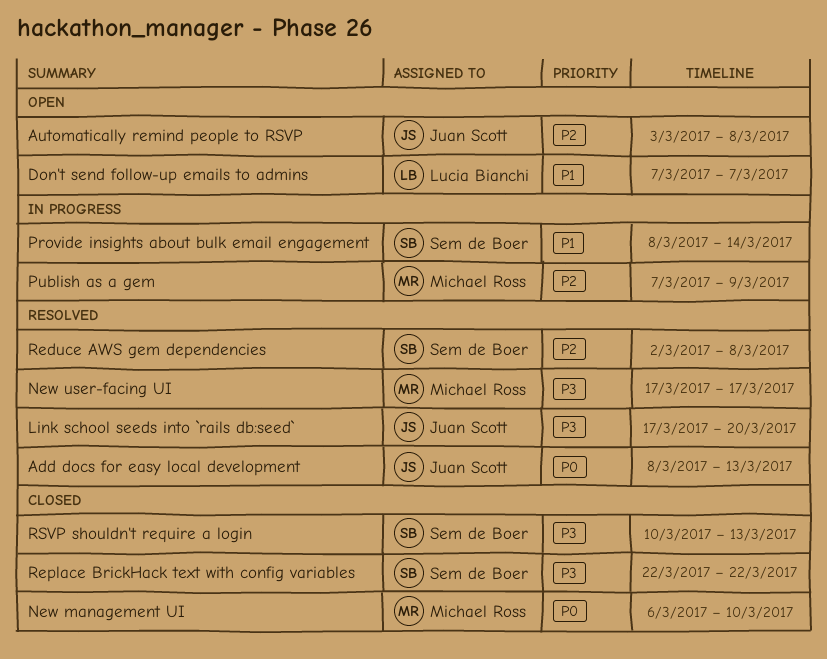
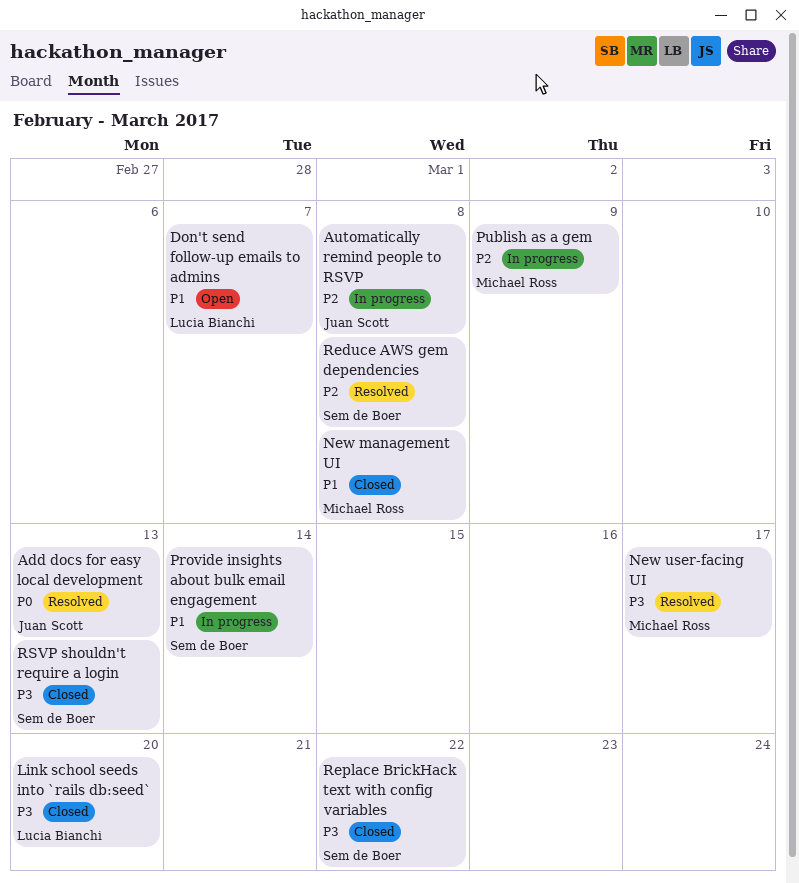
Automatically remind people to RSVP, status: Open -> In progress
Link school seeds into `rails db:seed`, status: Resolved -> Closed
Link school seeds into `rails db:seed`, owner: Juan Scott -> Lucia Bianchi
New management UI, priority: P0 -> P1
New management UI, due: Mar 10 -> Mar 8

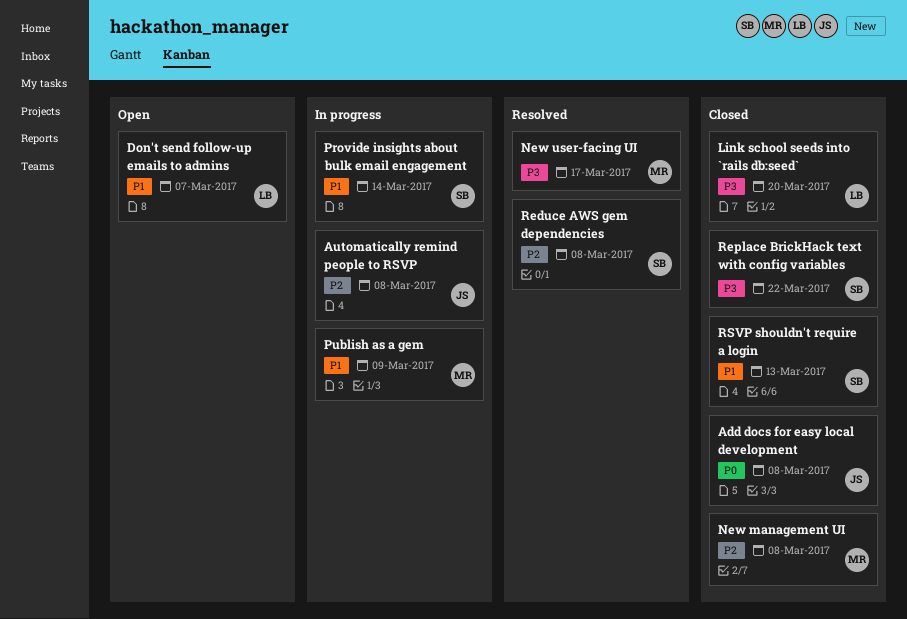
Add docs for easy local development, status: Resolved -> Closed
Add docs for easy local development, due: Mar 13 -> Mar 8
New management UI, priority: P1 -> P2
Publish as a gem, priority: P2 -> P1
RSVP shouldn't require a login, priority: P3 -> P1

